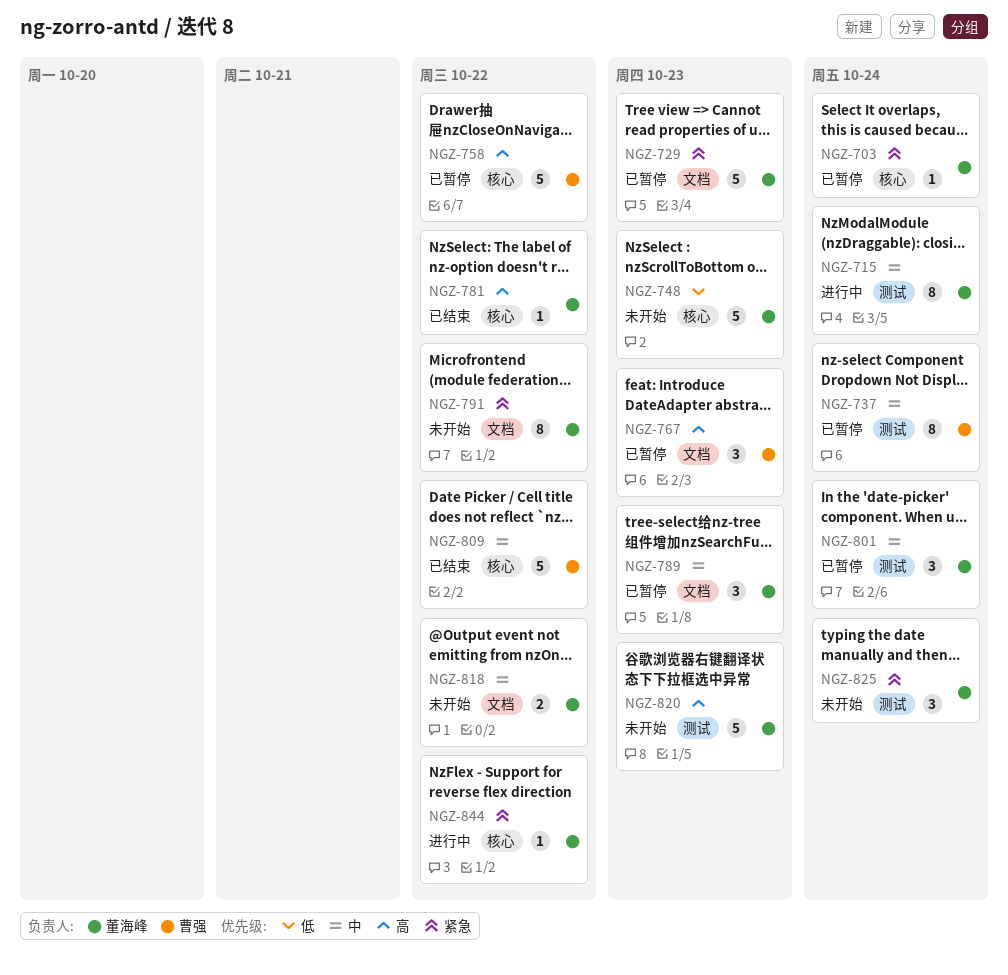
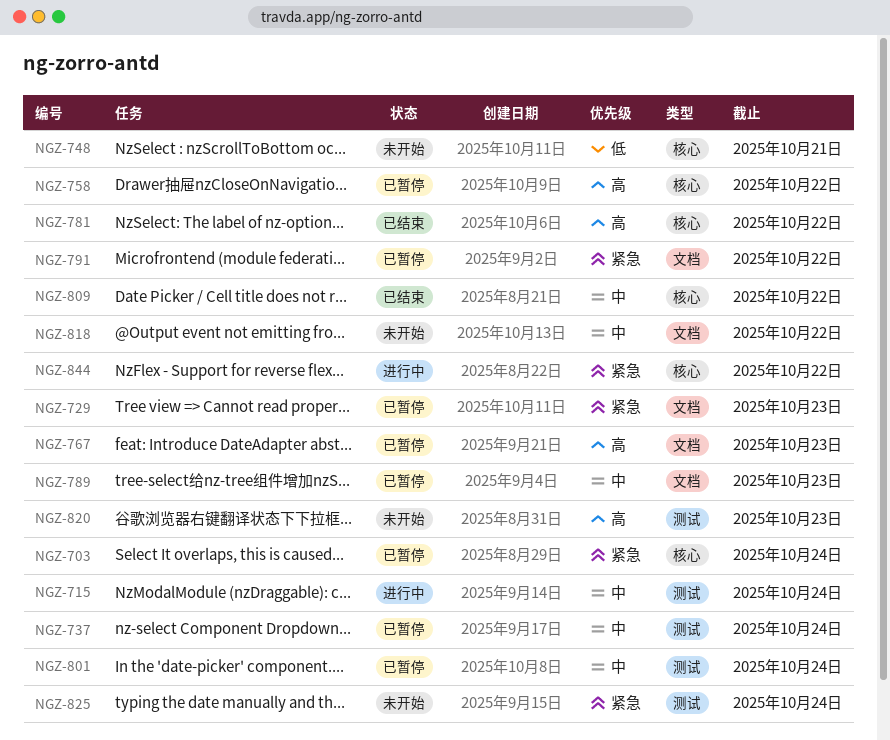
NGZ-748, due: Oct 23 -> Oct 21
NGZ-791, status: 未开始 -> 已暂停

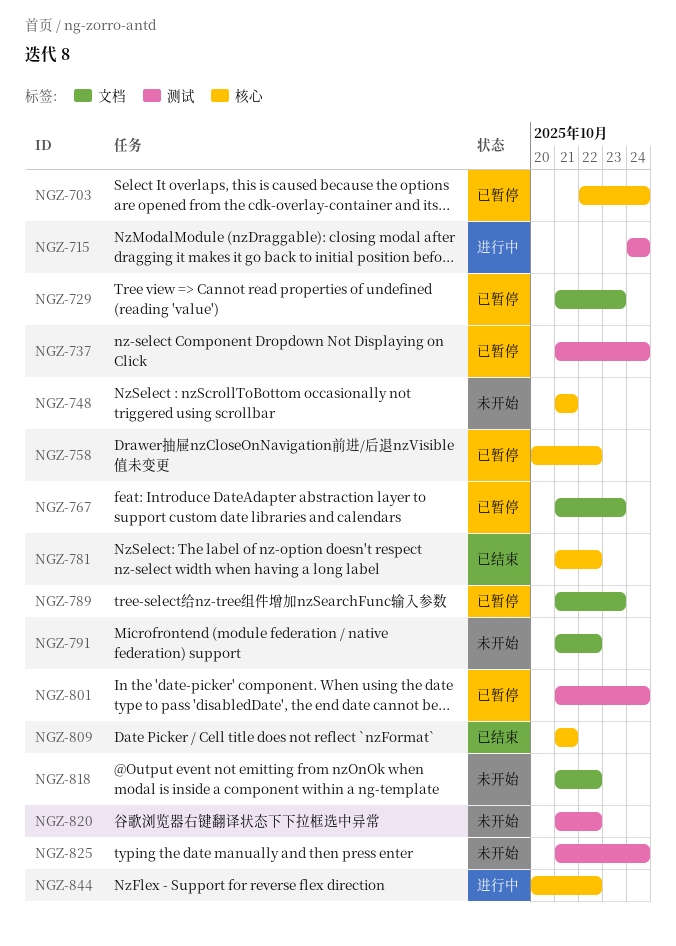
NGZ-791, status: 已暂停 -> 未开始
NGZ-809, due: Oct 22 -> Oct 21
NGZ-820, due: Oct 23 -> Oct 22

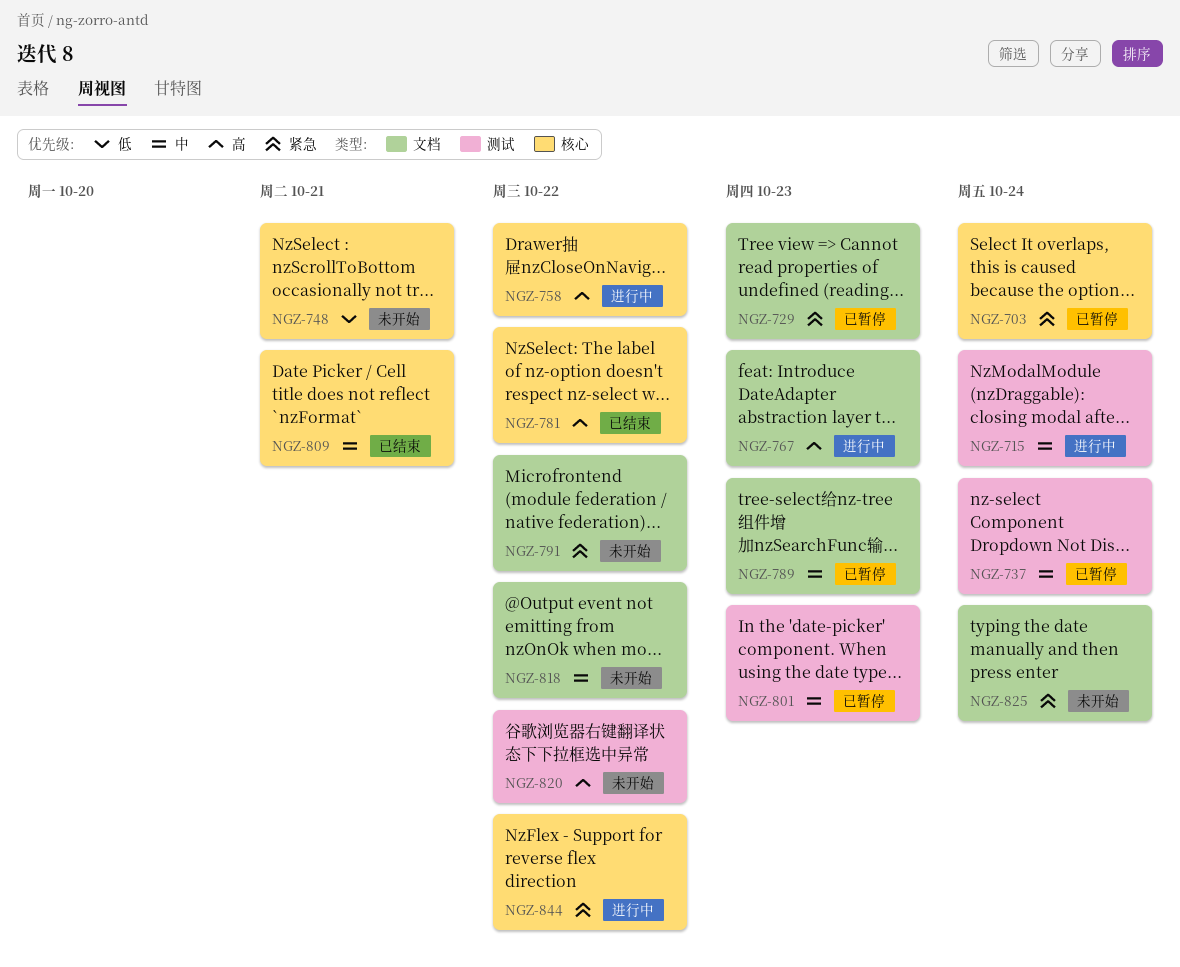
NGZ-758, status: 已暂停 -> 进行中
NGZ-767, status: 已暂停 -> 进行中
NGZ-801, due: Oct 24 -> Oct 23
NGZ-825, label: 测试 -> 文档

